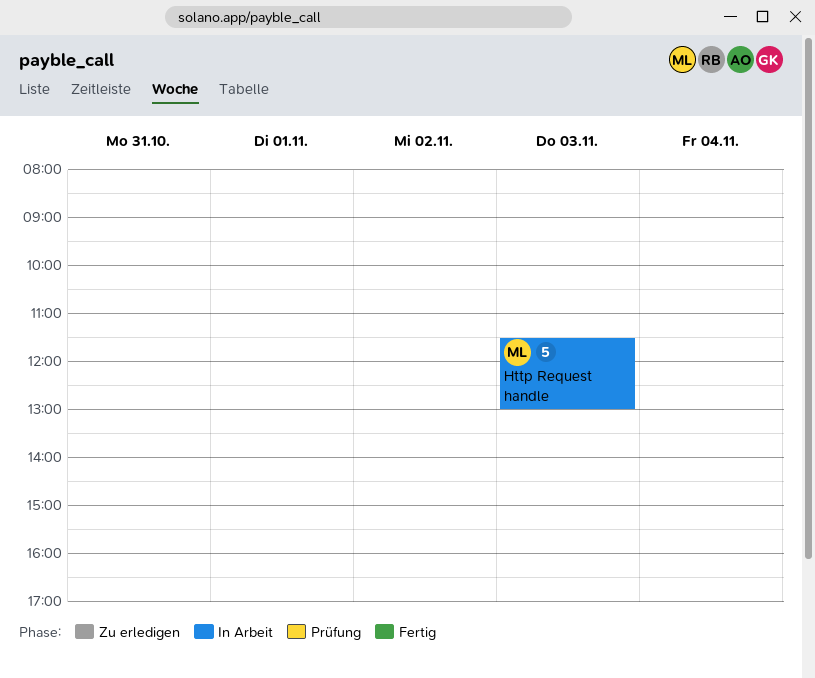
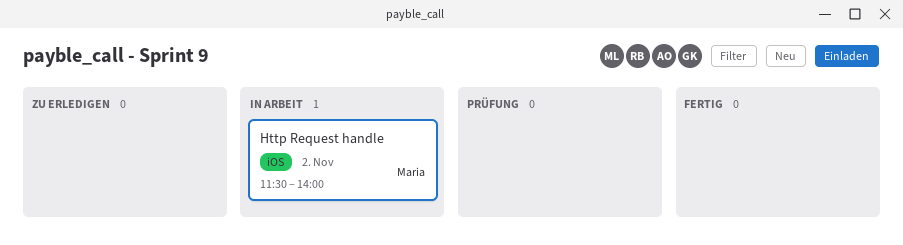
Http Request handle, day: Nov 3 -> Nov 2
Http Request handle, ends: 13:00 -> 14:00

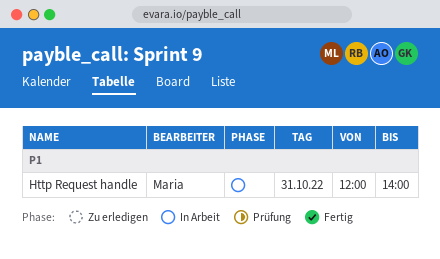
Http Request handle, day: Nov 2 -> Oct 31
Http Request handle, begins: 11:30 -> 12:00

